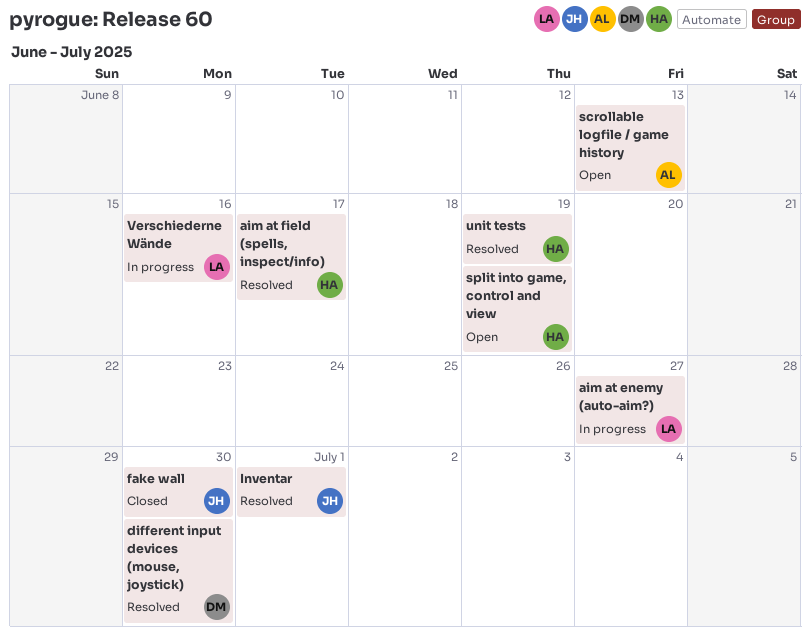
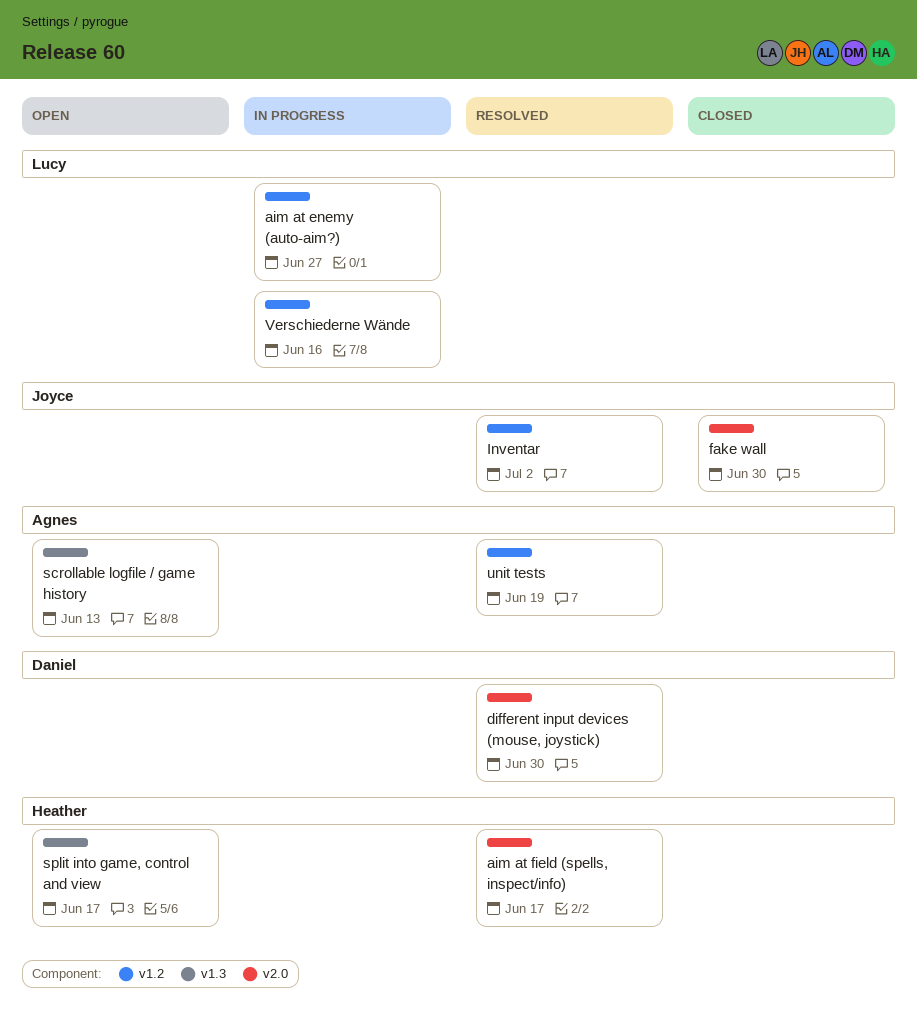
Inventar, due: Jul 1 -> Jul 2
split into game, control and view, due: Jun 19 -> Jun 17
unit tests, owner: Heather -> Agnes

